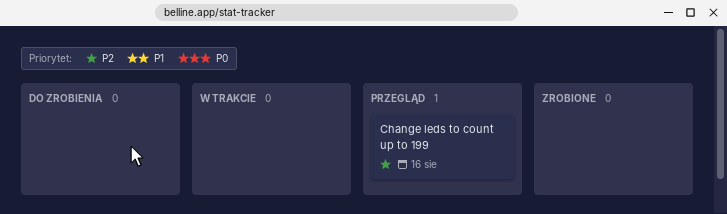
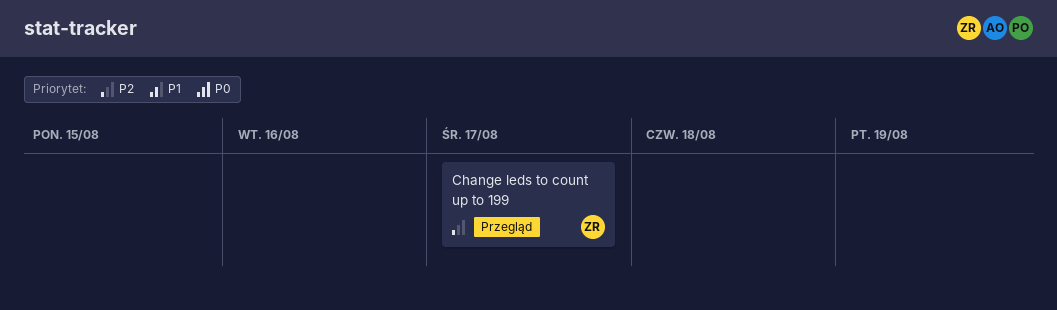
Change leds to count up to 199, due: Aug 16 -> Aug 17

